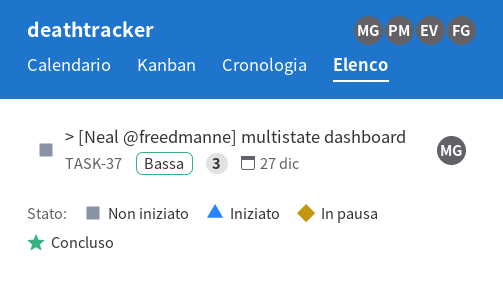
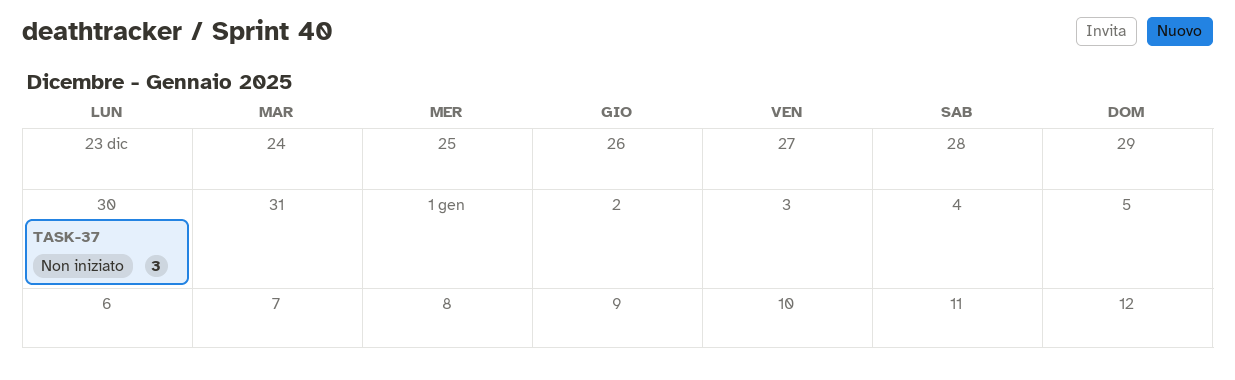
TASK-37, due: Dec 27 -> Dec 30

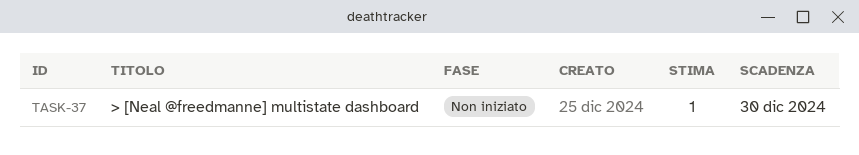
TASK-37, estimate: 3 -> 1

